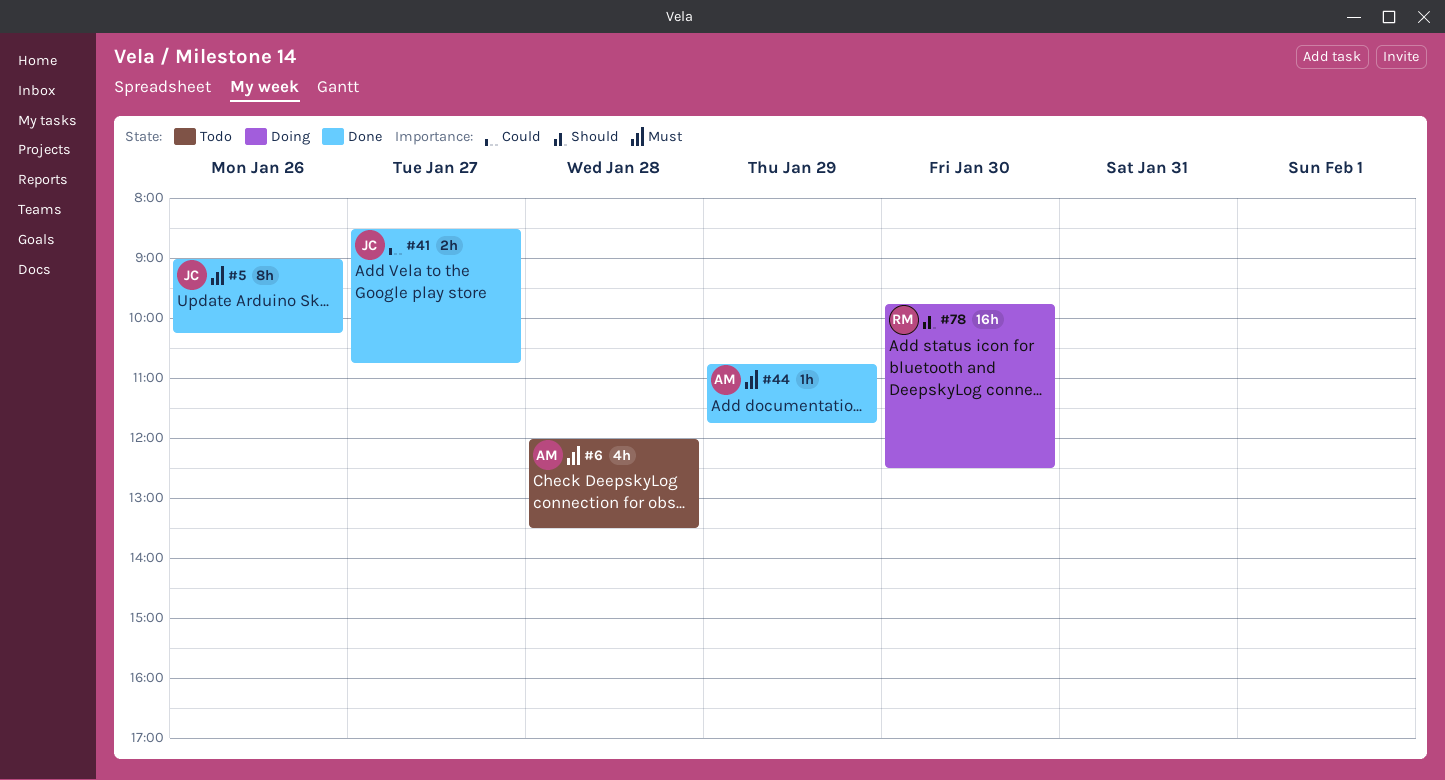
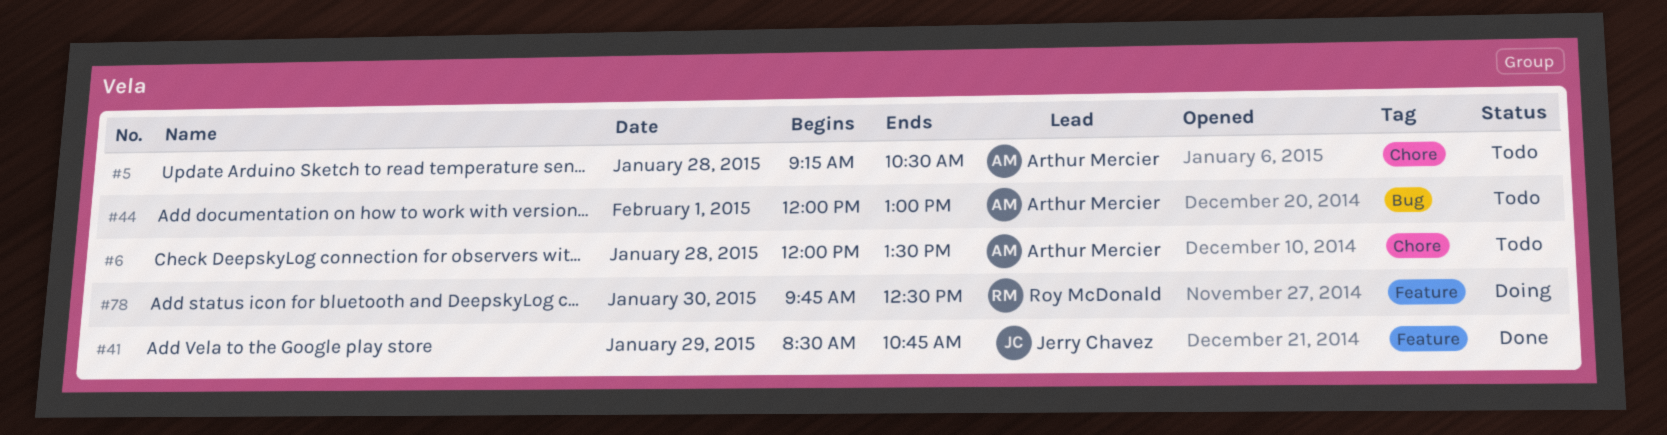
#5, status: Done -> Todo
#5, owner: Jerry Chavez -> Arthur Mercier
#5, day: Jan 26 -> Jan 28
#5, begins: 09:00 -> 09:15
#5, ends: 10:15 -> 10:30
#41, day: Jan 27 -> Jan 29
#44, status: Done -> Todo
#44, day: Jan 29 -> Feb 1
#44, begins: 10:45 -> 12:00
#44, ends: 11:45 -> 13:00

